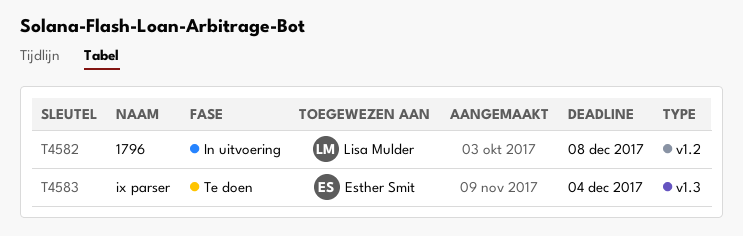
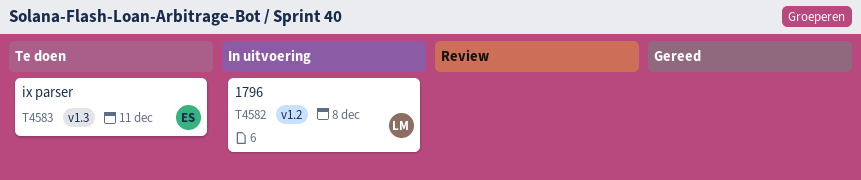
T4583, due: Dec 4 -> Dec 11

